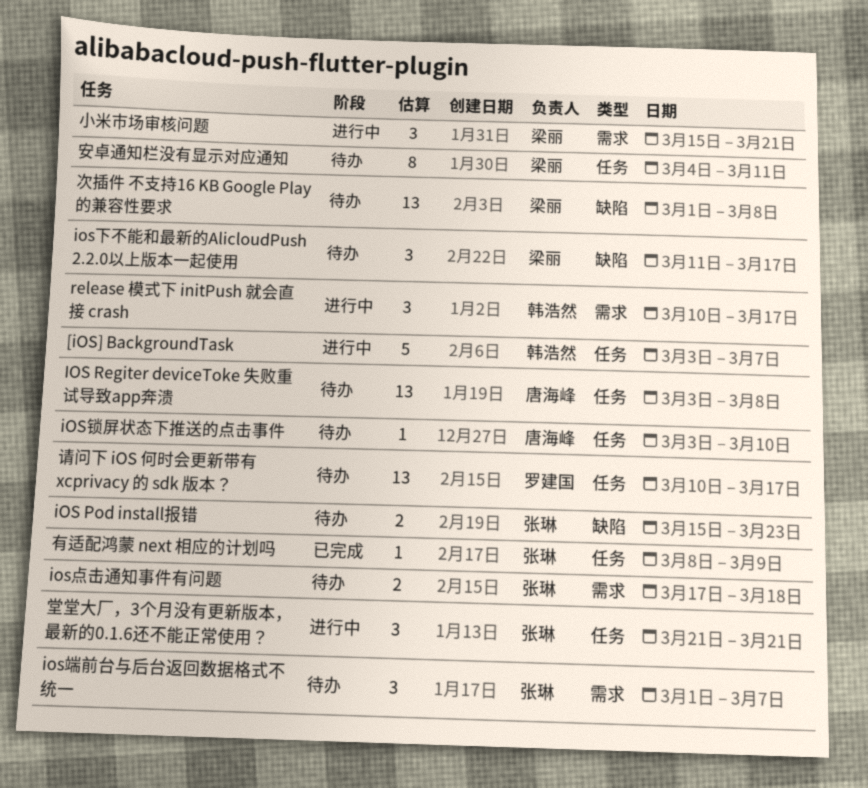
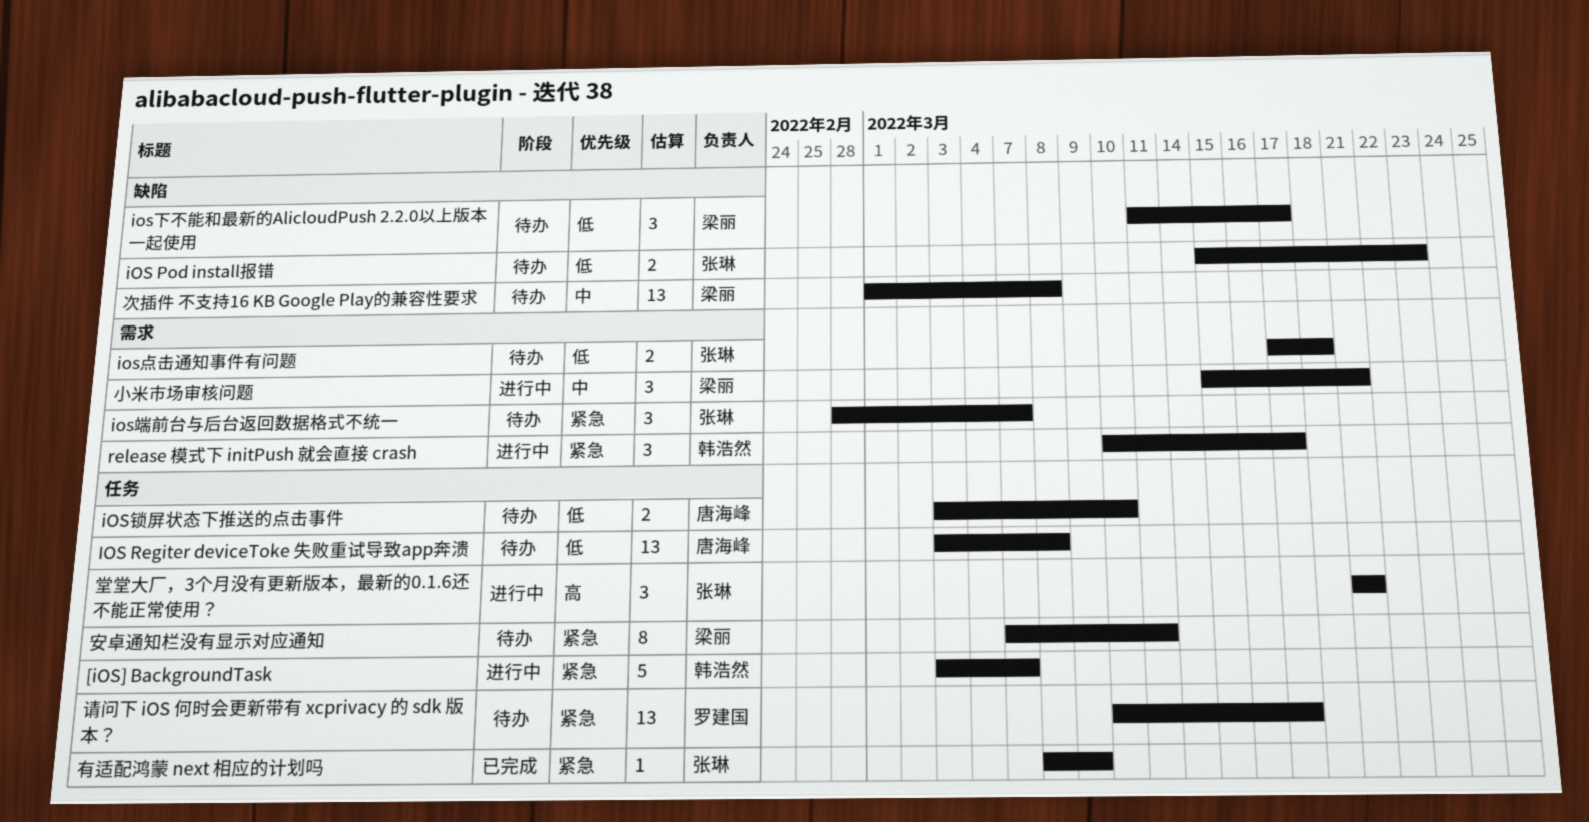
ios端前台与后台返回数据格式不统一, start: Mar 1 -> Feb 28
iOS锁屏状态下推送的点击事件, estimate: 1 -> 2
安卓通知栏没有显示对应通知, start: Mar 4 -> Mar 7

